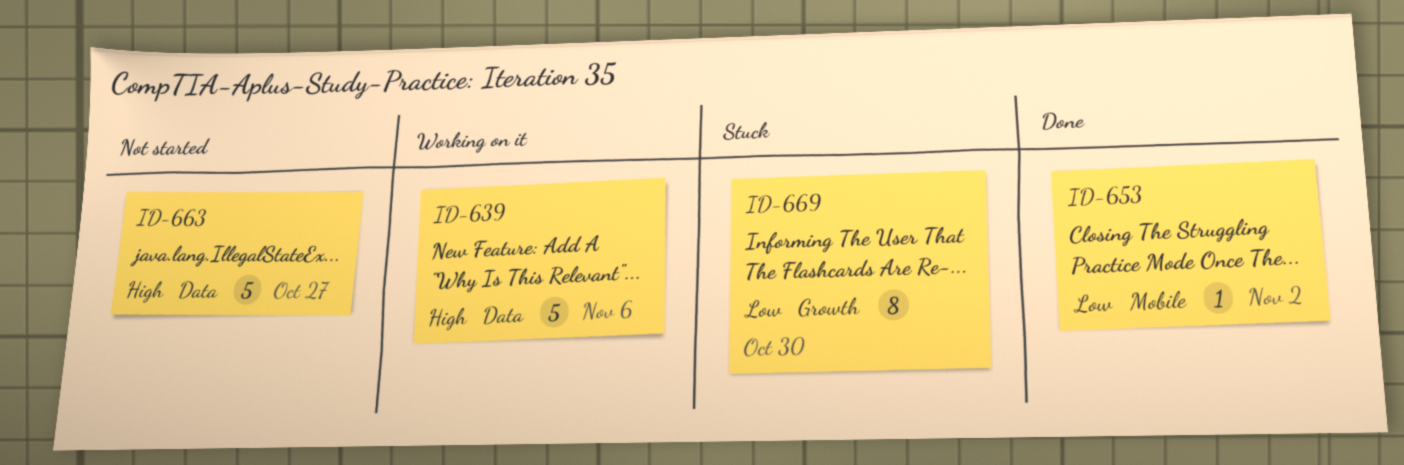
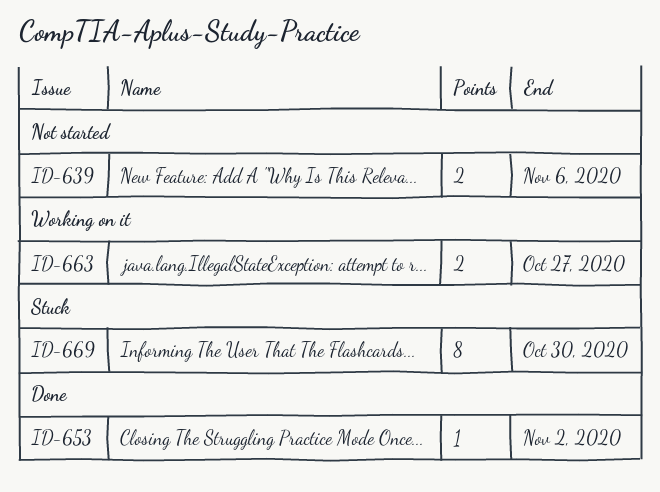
ID-639, status: Working on it -> Not started
ID-639, estimate: 5 -> 2
ID-663, status: Not started -> Working on it
ID-663, estimate: 5 -> 2

